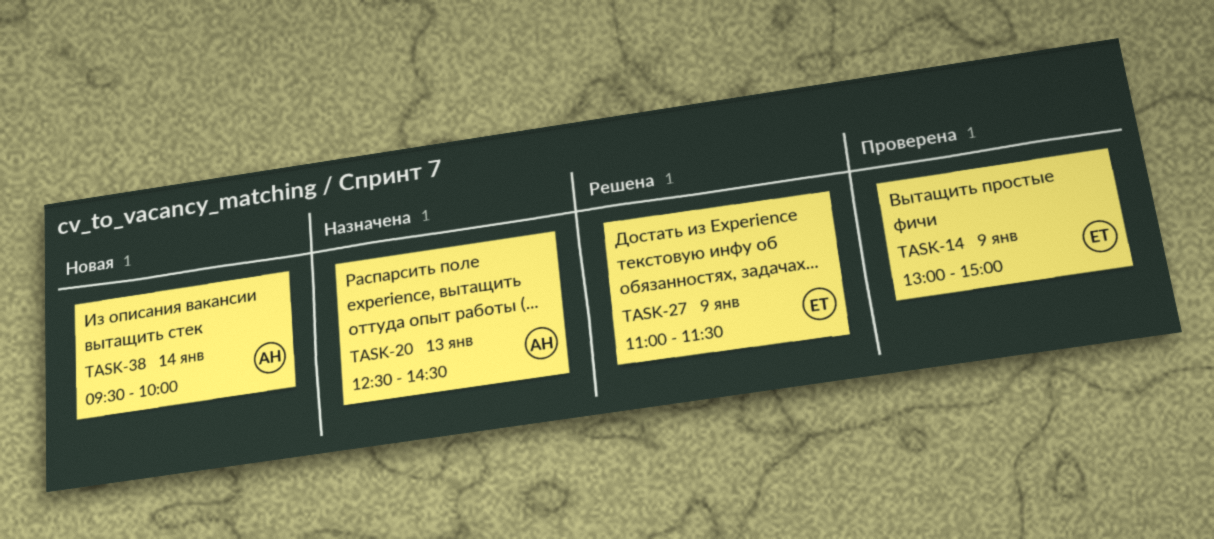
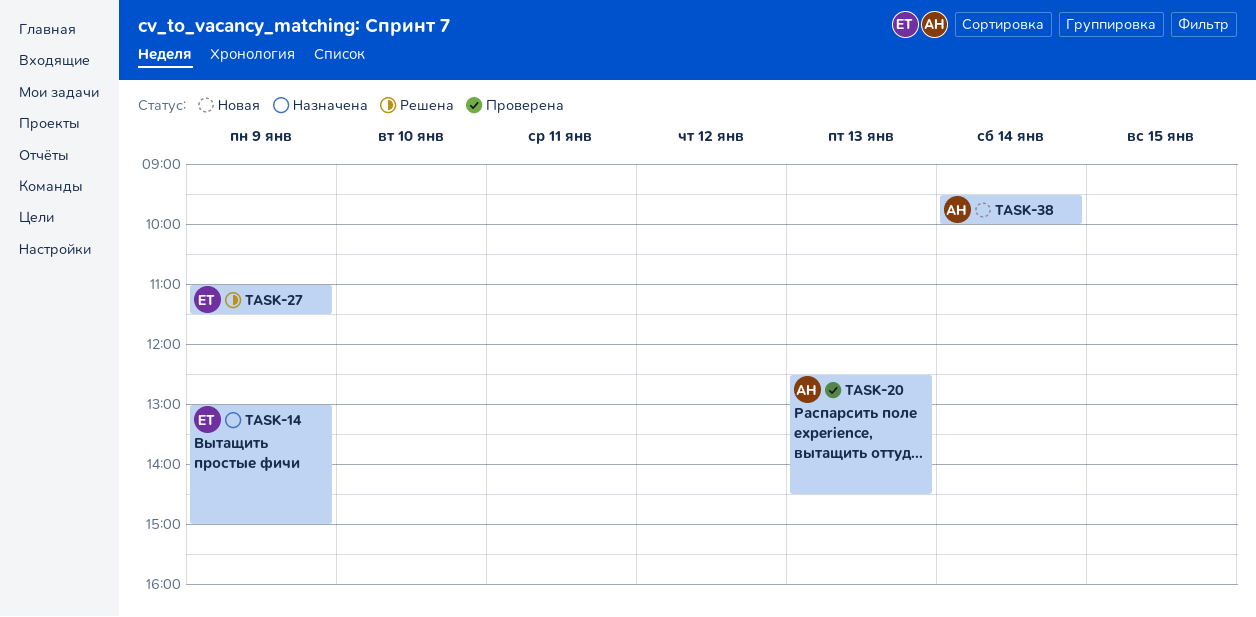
TASK-14, status: Проверена -> Назначена
TASK-20, status: Назначена -> Проверена

